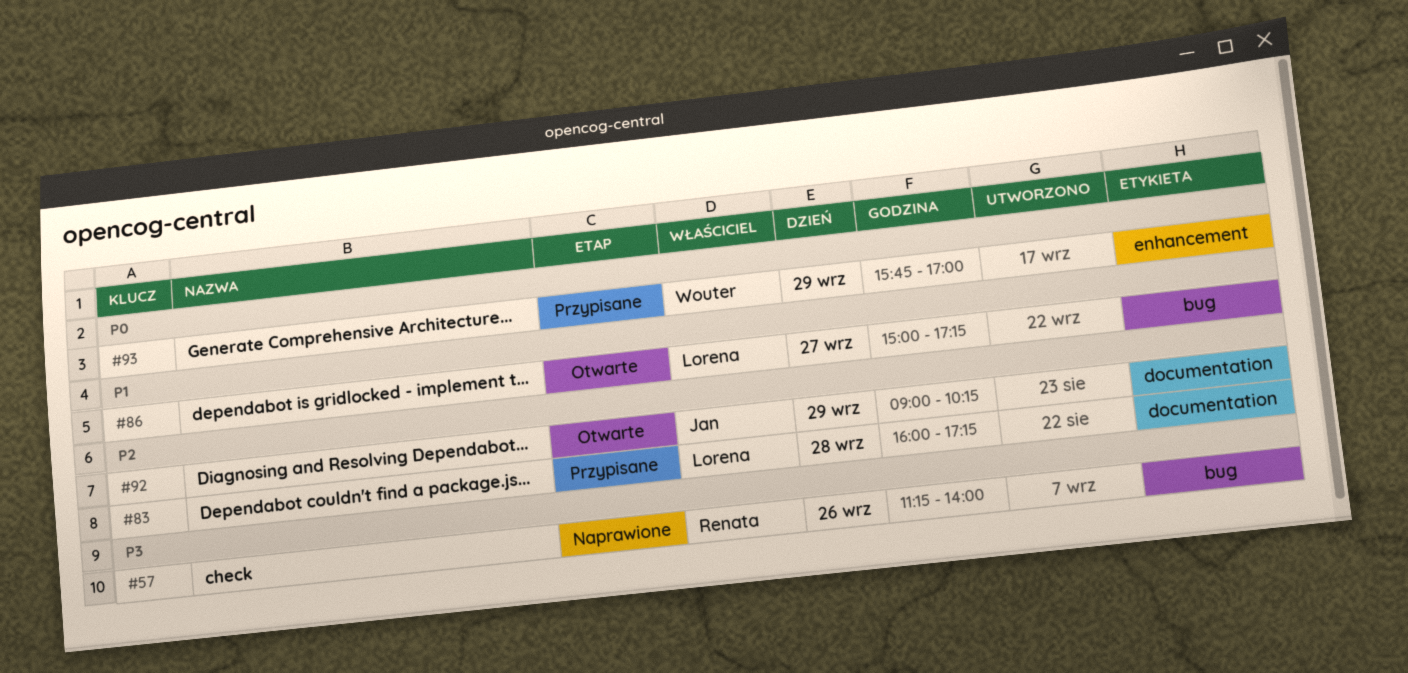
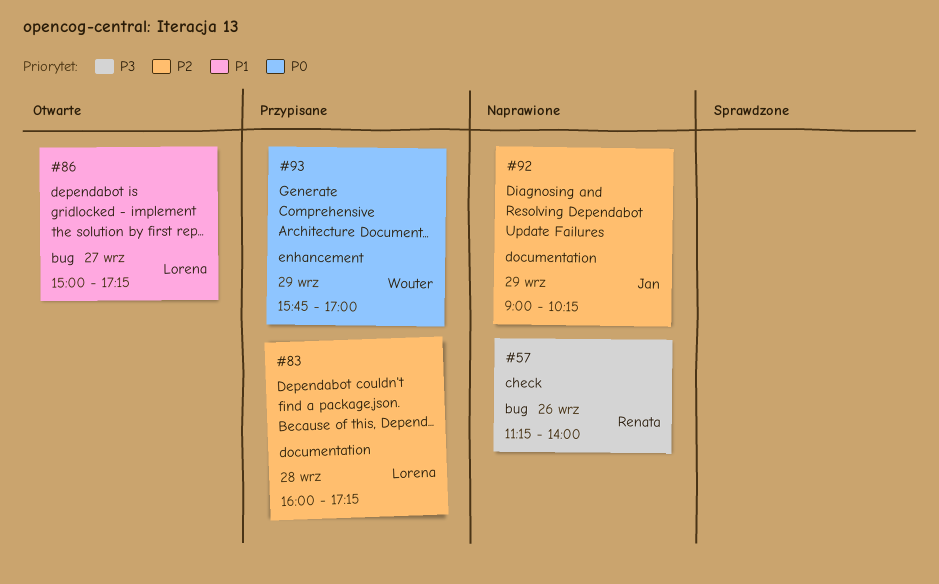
#92, status: Otwarte -> Naprawione

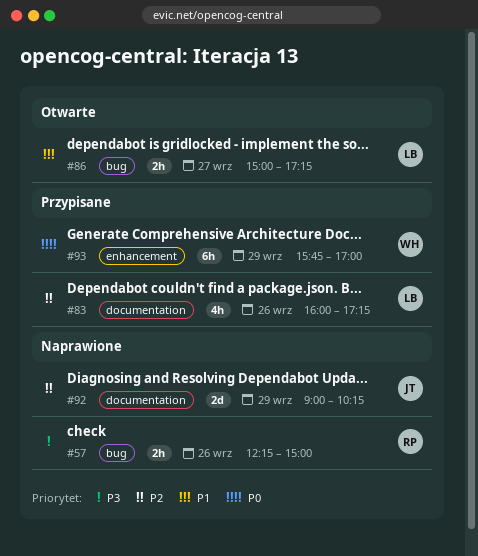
#57, begins: 11:15 -> 12:15
#57, ends: 14:00 -> 15:00
#83, day: Sep 28 -> Sep 26

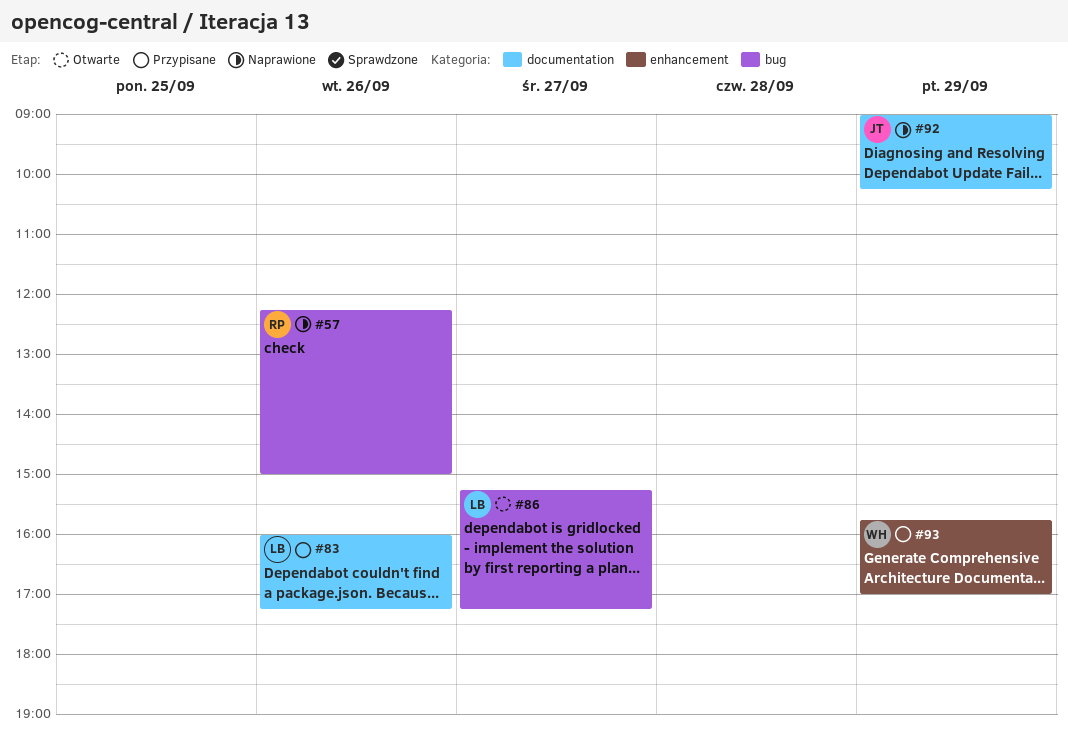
#86, begins: 15:00 -> 15:15

